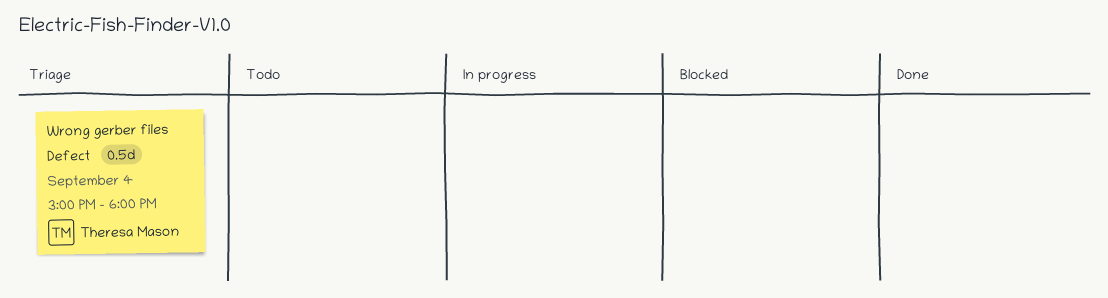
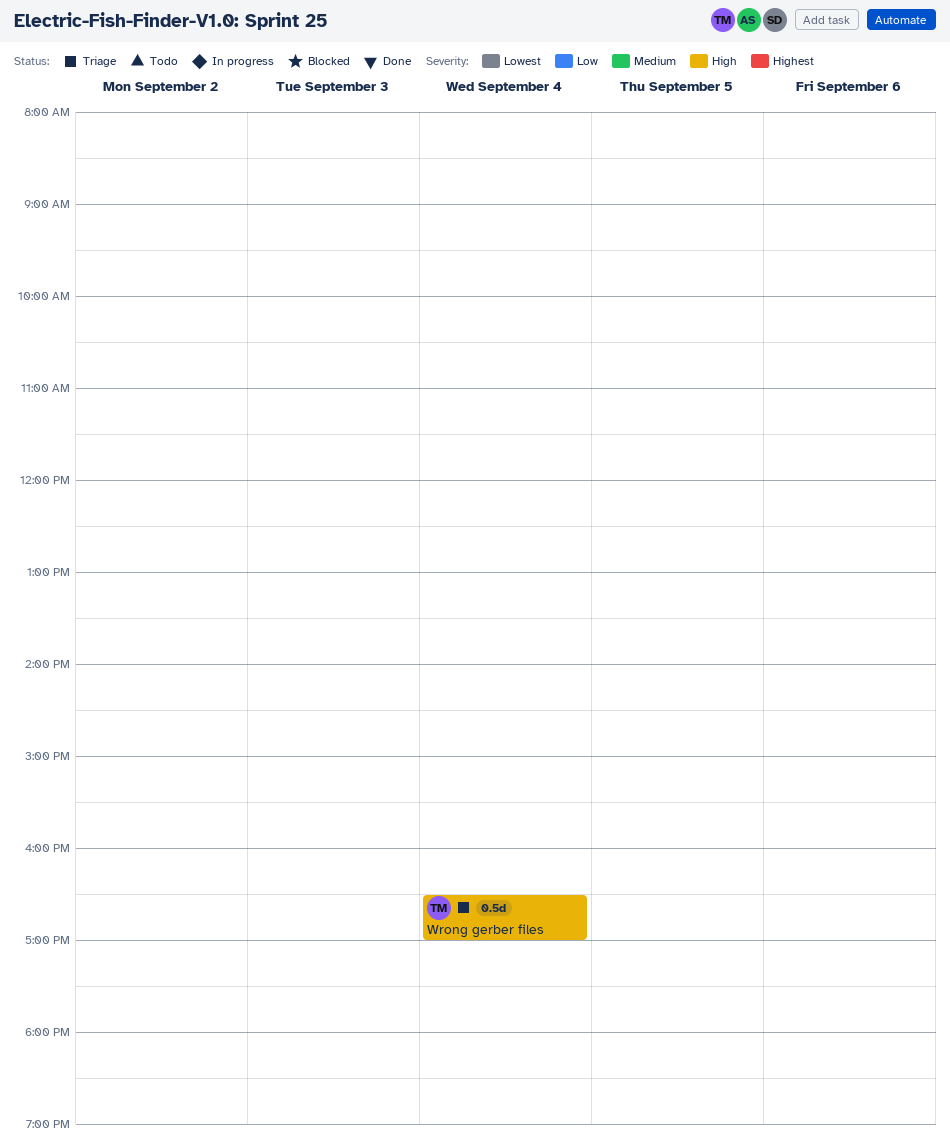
Wrong gerber files, begins: 15:00 -> 16:30
Wrong gerber files, ends: 18:00 -> 17:00

